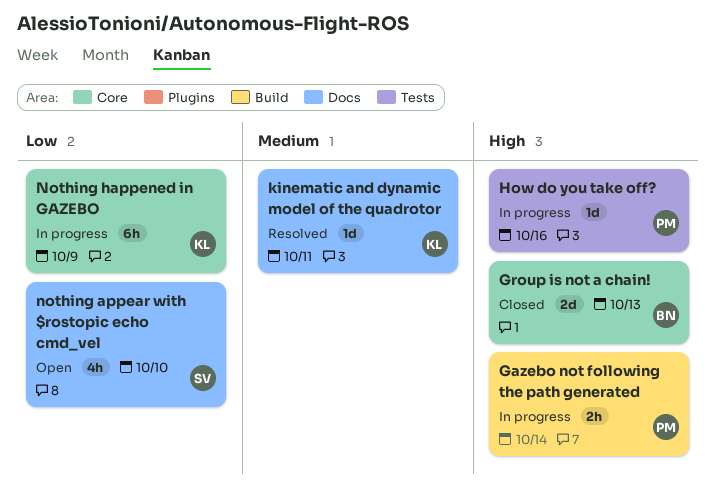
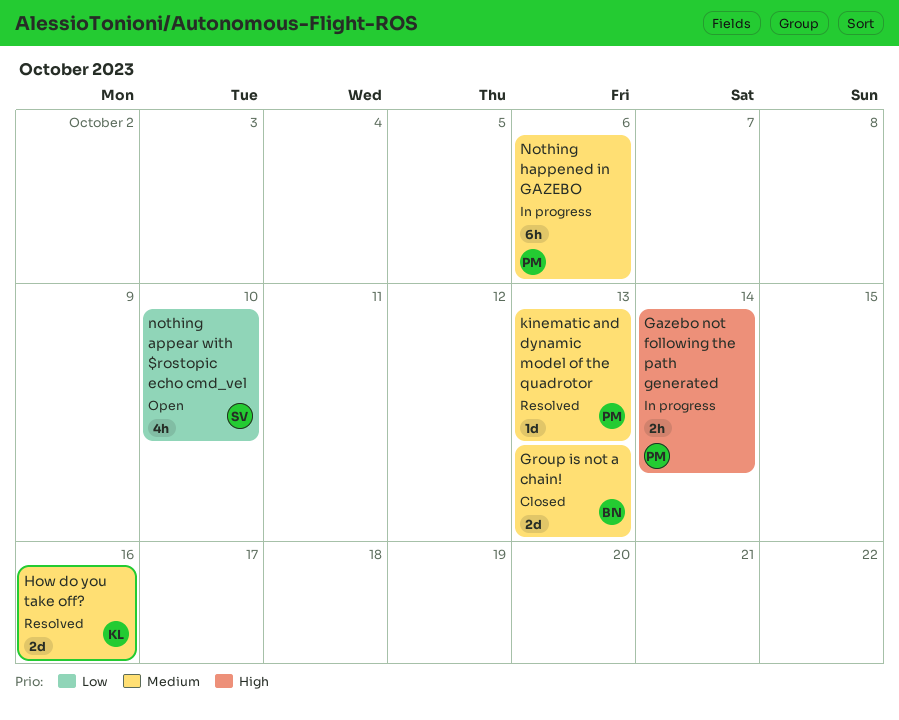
Group is not a chain!, priority: High -> Medium
How do you take off?, status: In progress -> Resolved
How do you take off?, owner: PM -> KL
How do you take off?, priority: High -> Medium
How do you take off?, estimate: 1d -> 2d
kinematic and dynamic model of the quadrotor, owner: KL -> PM
kinematic and dynamic model of the quadrotor, due: Oct 11 -> Oct 13
Nothing happened in GAZEBO, owner: KL -> PM
Nothing happened in GAZEBO, priority: Low -> Medium
Nothing happened in GAZEBO, due: Oct 9 -> Oct 6

